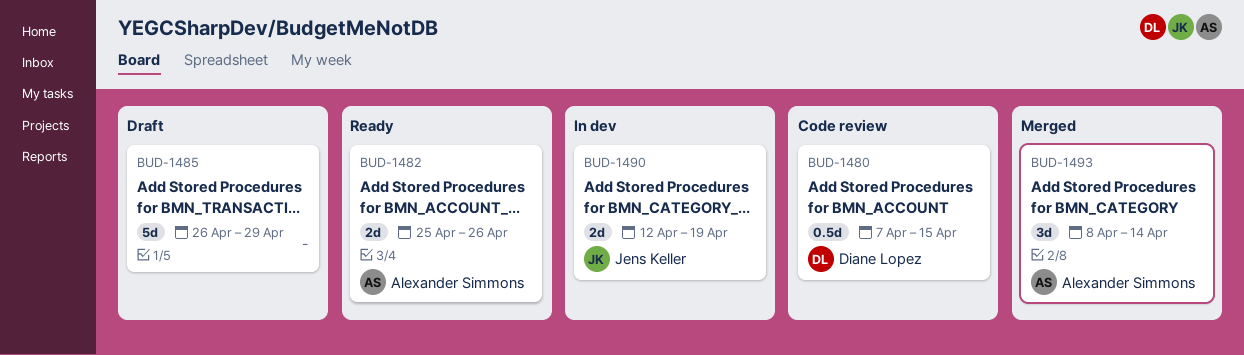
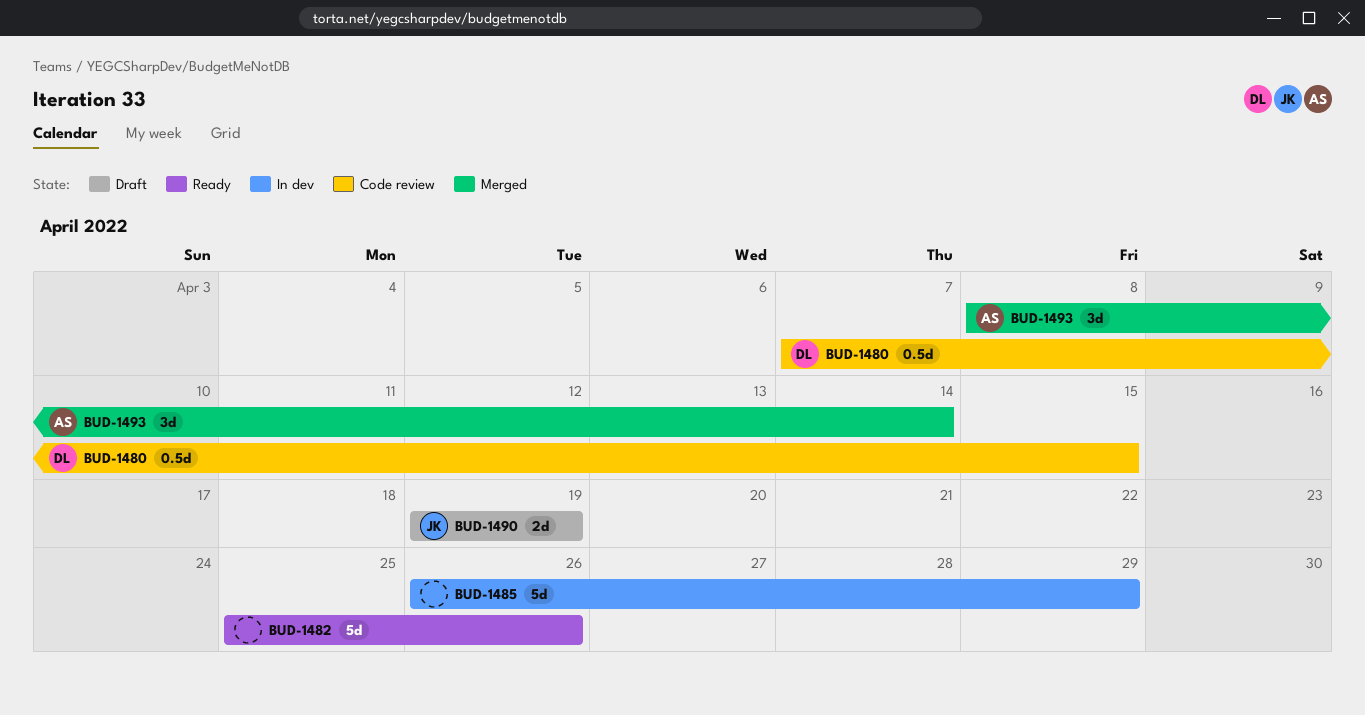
BUD-1482, owner: Alexander Simmons -> none
BUD-1482, estimate: 2d -> 5d
BUD-1485, status: Draft -> In dev
BUD-1490, status: In dev -> Draft
BUD-1490, start: Apr 12 -> Apr 19

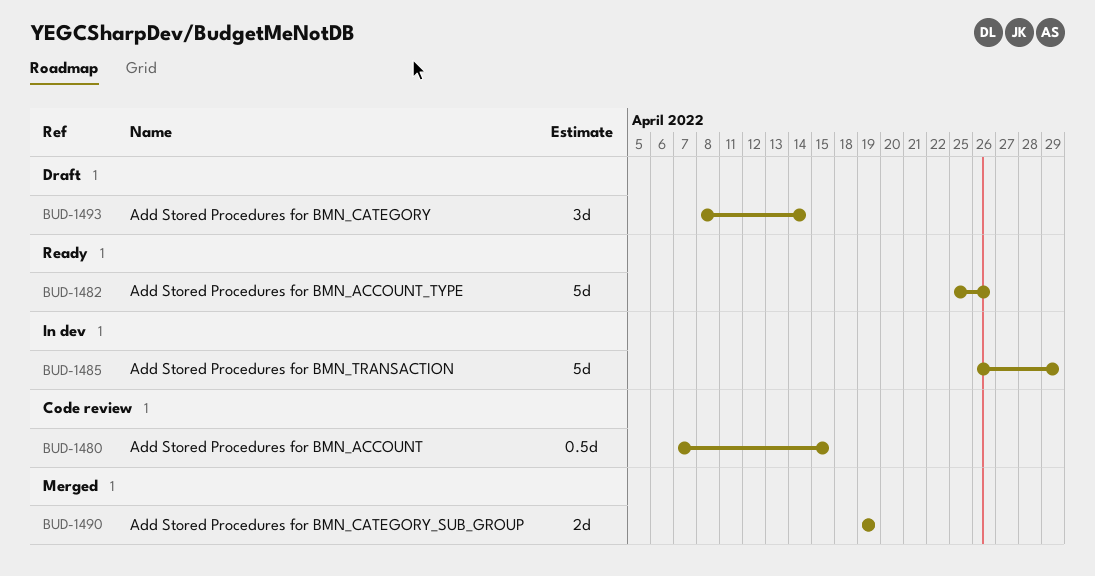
BUD-1490, status: Draft -> Merged
BUD-1493, status: Merged -> Draft

